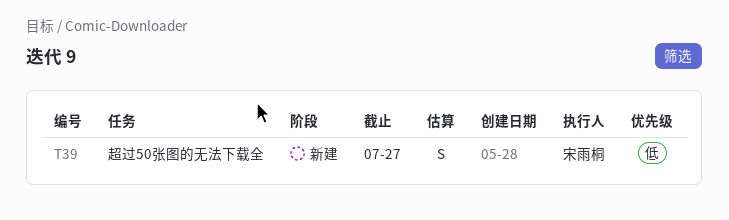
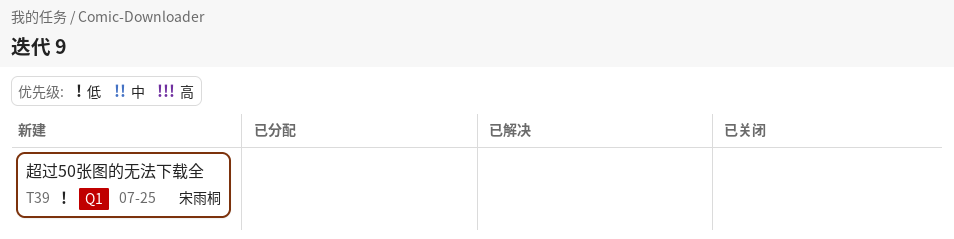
T39, due: Jul 27 -> Jul 25

